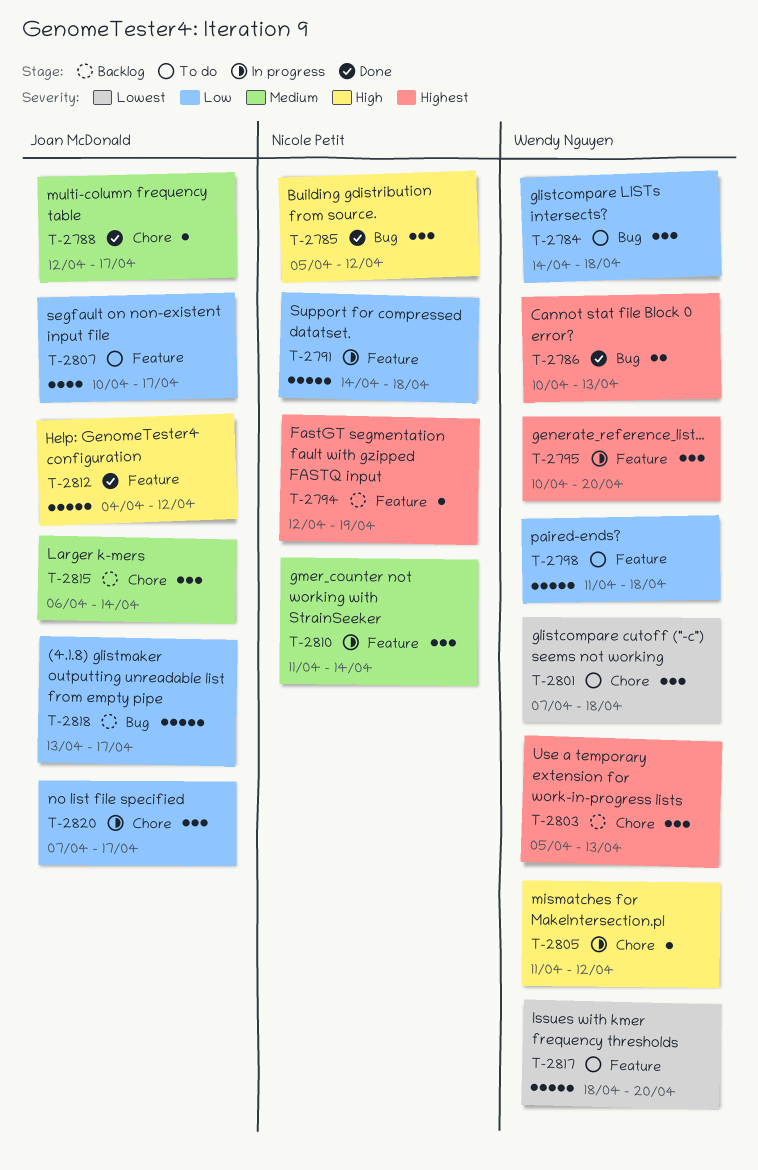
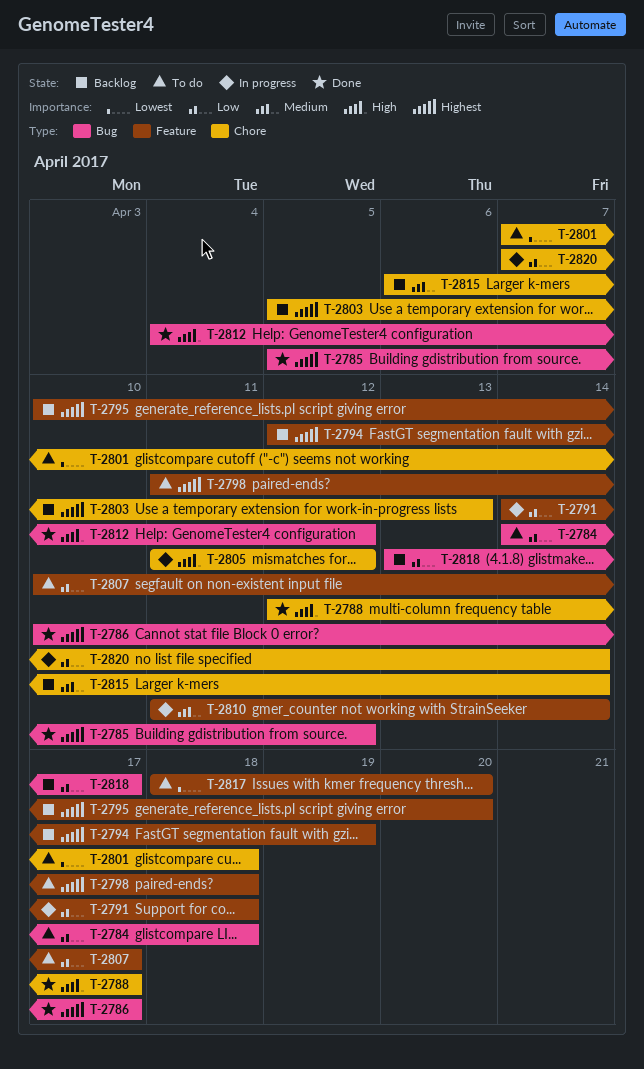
T-2785, priority: High -> Highest
T-2786, due: Apr 13 -> Apr 17
T-2788, priority: Medium -> High
T-2795, status: In progress -> Backlog
T-2798, priority: Low -> Highest
T-2812, label: Feature -> Bug
T-2820, due: Apr 17 -> Apr 14

